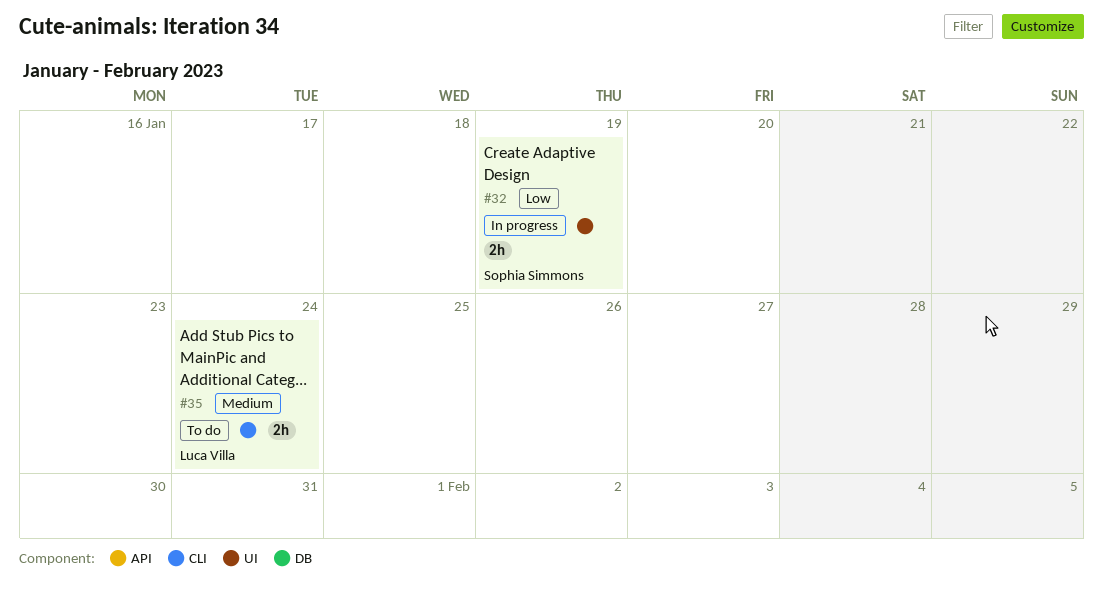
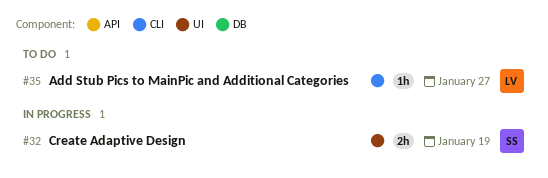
#35, estimate: 2h -> 1h
#35, due: Jan 24 -> Jan 27

